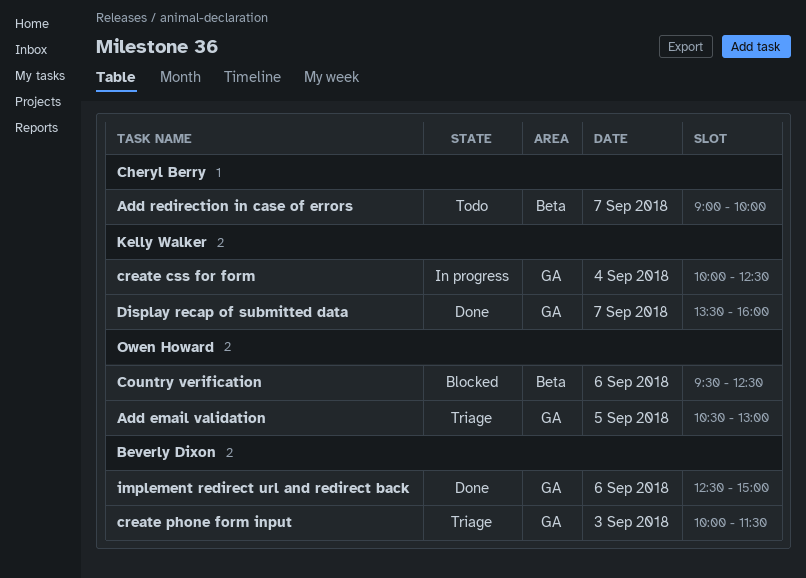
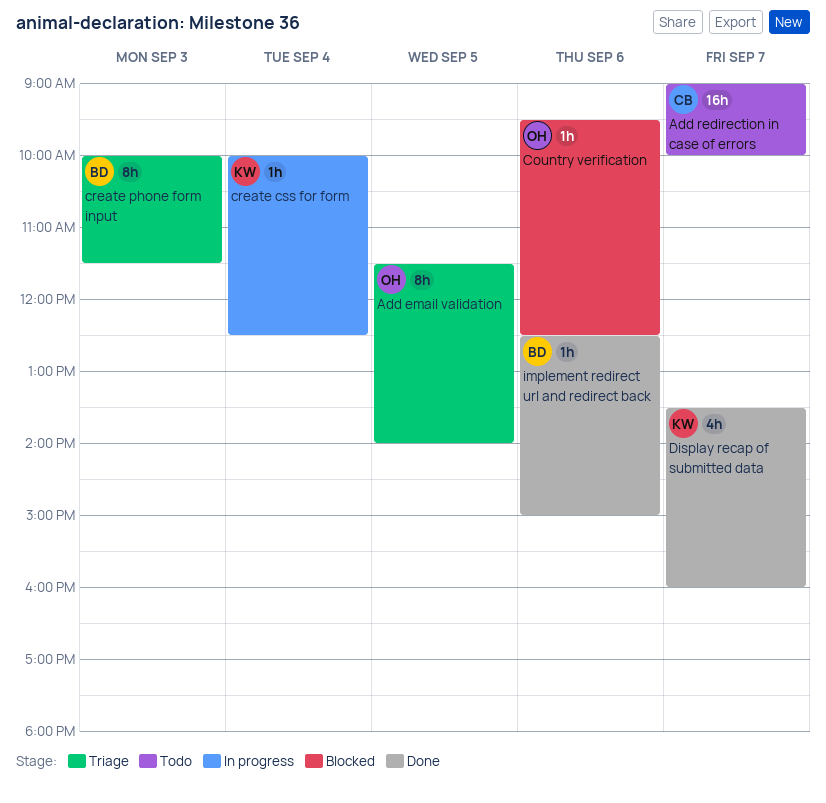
Add email validation, begins: 10:30 -> 11:30
Add email validation, ends: 13:00 -> 14:00

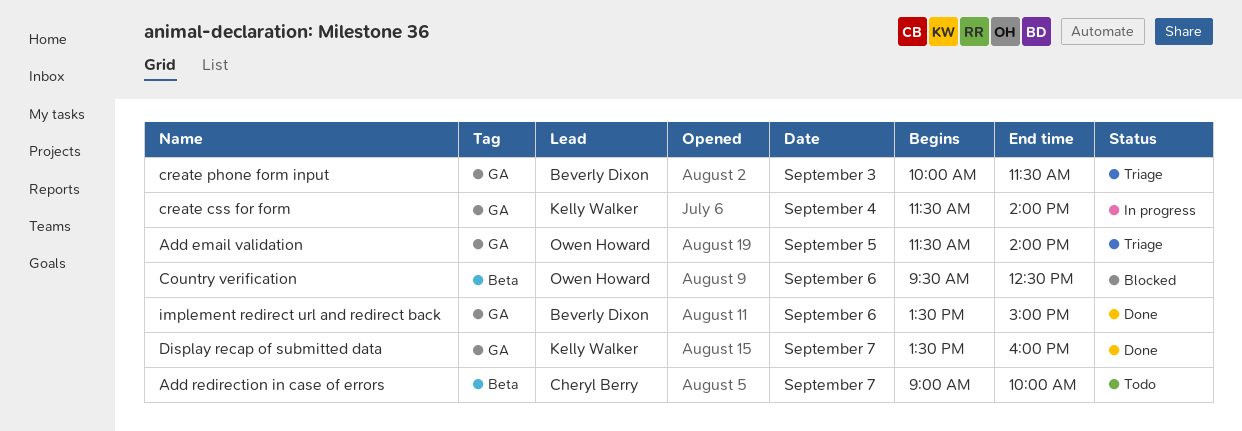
create css for form, begins: 10:00 -> 11:30
create css for form, ends: 12:30 -> 14:00
implement redirect url and redirect back, begins: 12:30 -> 13:30

